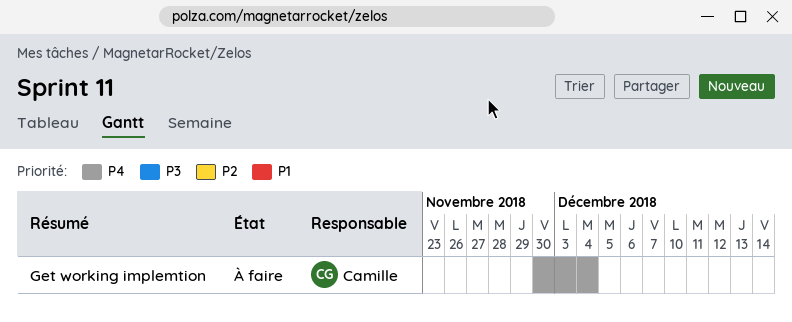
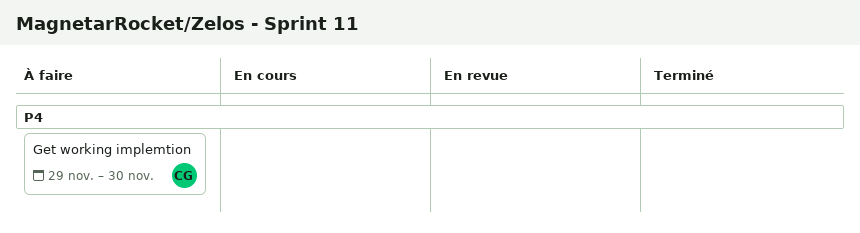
Get working implemtion, start: Nov 30 -> Nov 29
Get working implemtion, due: Dec 4 -> Nov 30

